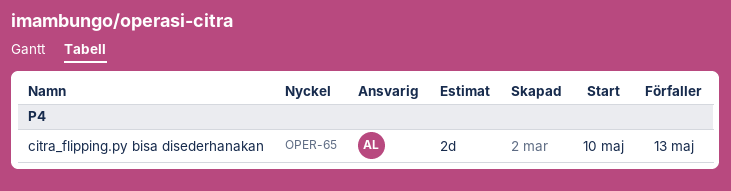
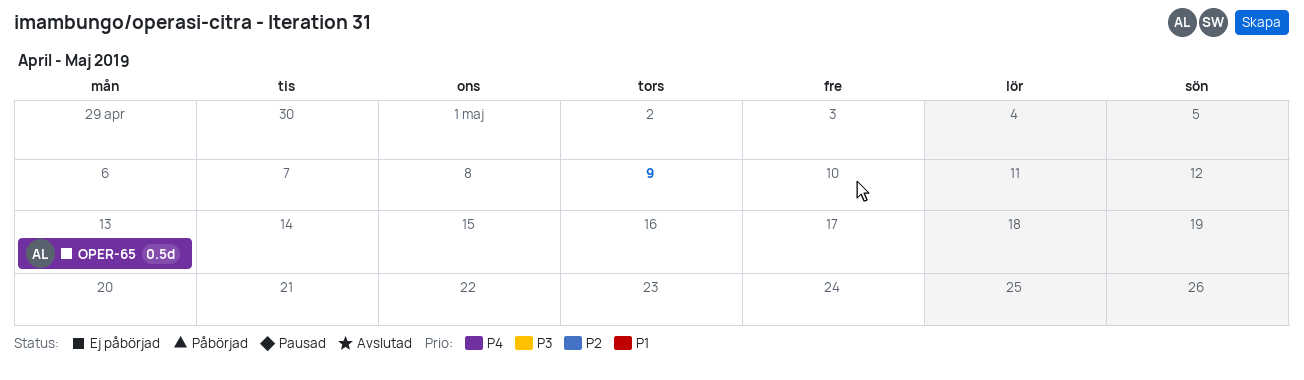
OPER-65, estimate: 2d -> 0.5d
OPER-65, start: May 10 -> May 13

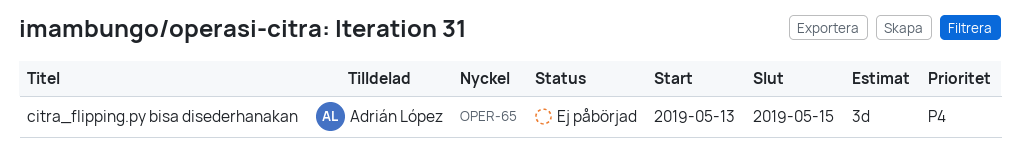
OPER-65, estimate: 0.5d -> 3d
OPER-65, due: May 13 -> May 15

